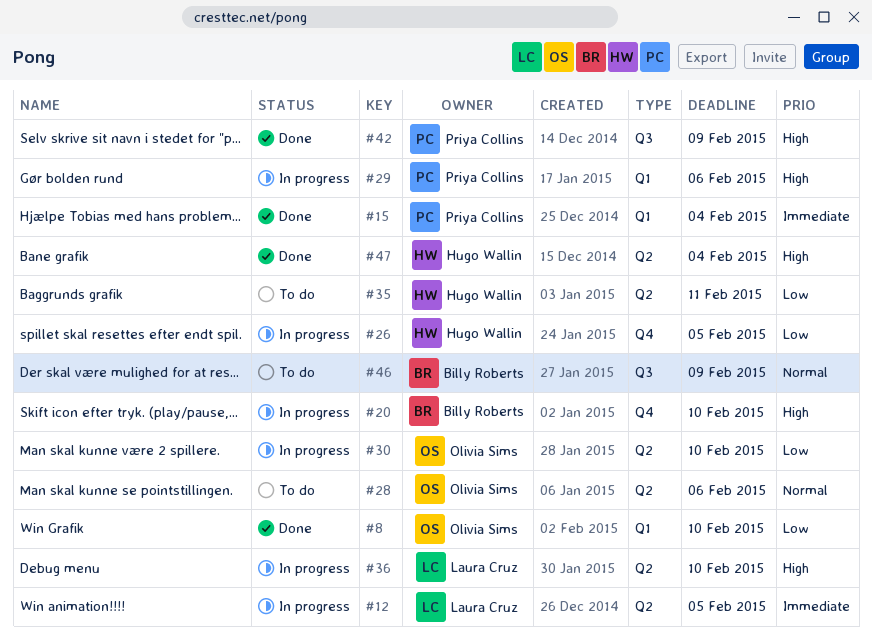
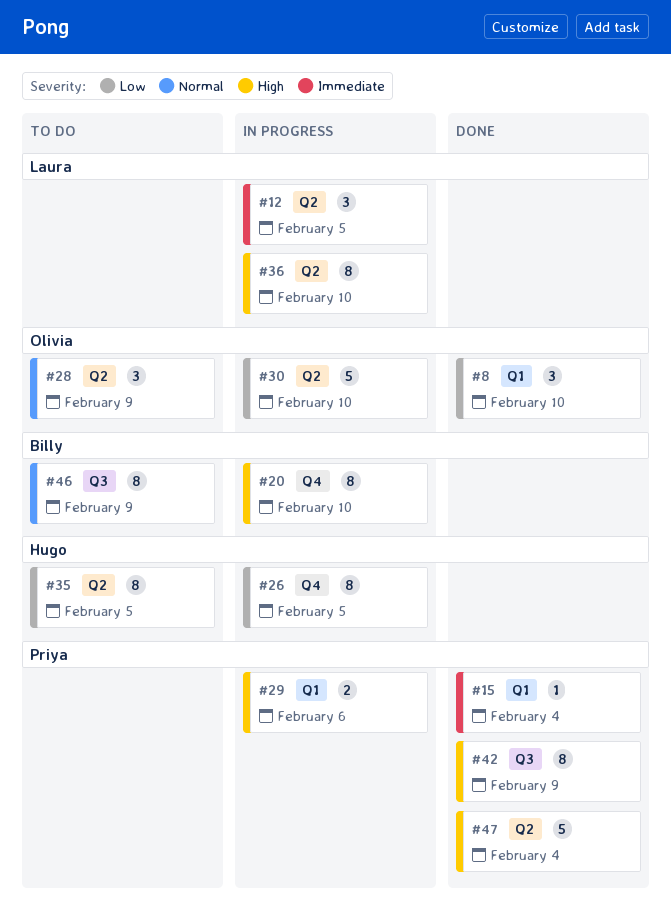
#28, due: Feb 6 -> Feb 9
#35, due: Feb 11 -> Feb 5
#47, owner: Hugo Wallin -> Priya Collins

